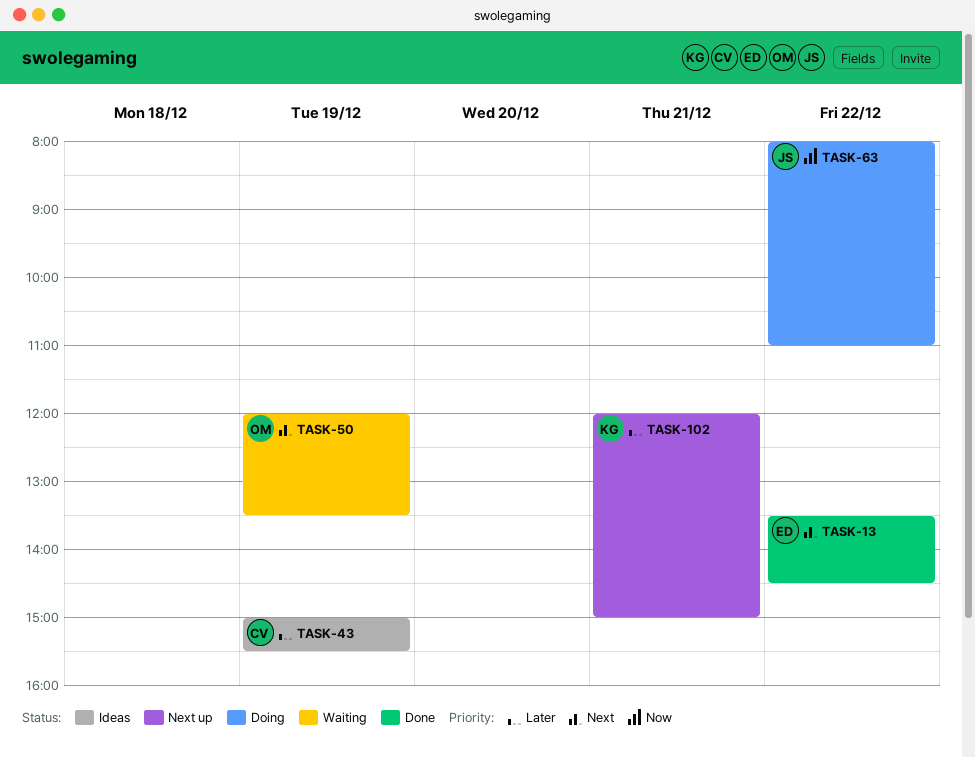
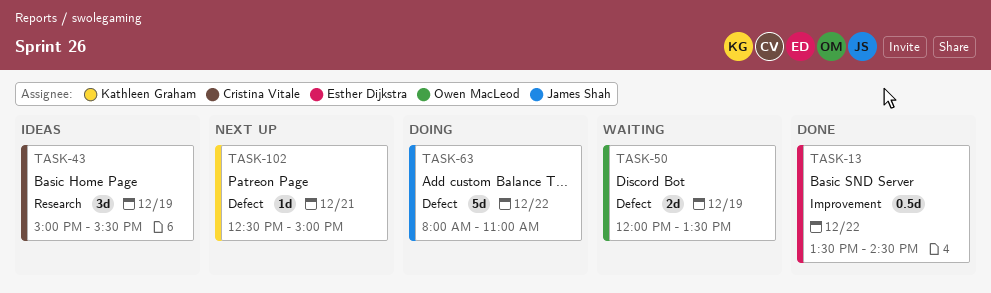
TASK-102, begins: 12:00 -> 12:30

